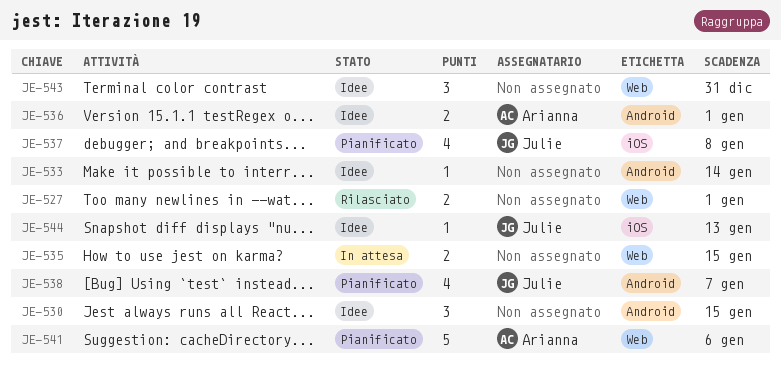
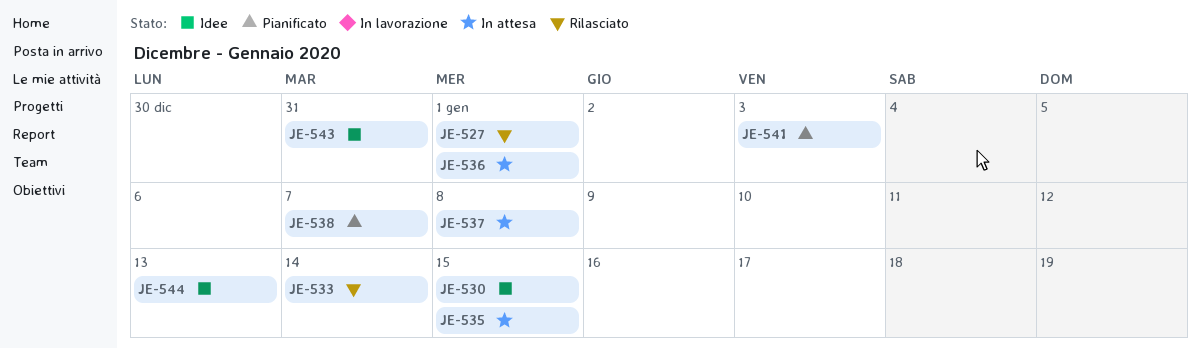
JE-533, status: Idee -> Rilasciato
JE-536, status: Idee -> In attesa
JE-537, status: Pianificato -> In attesa
JE-541, due: Jan 6 -> Jan 3

